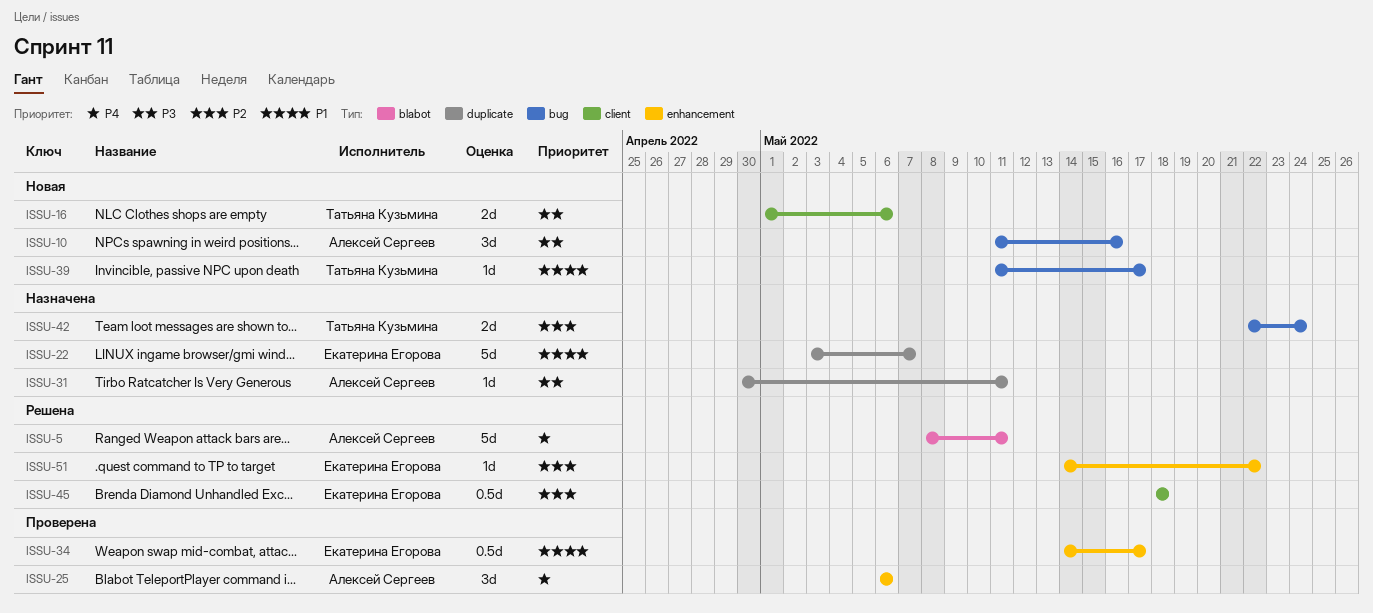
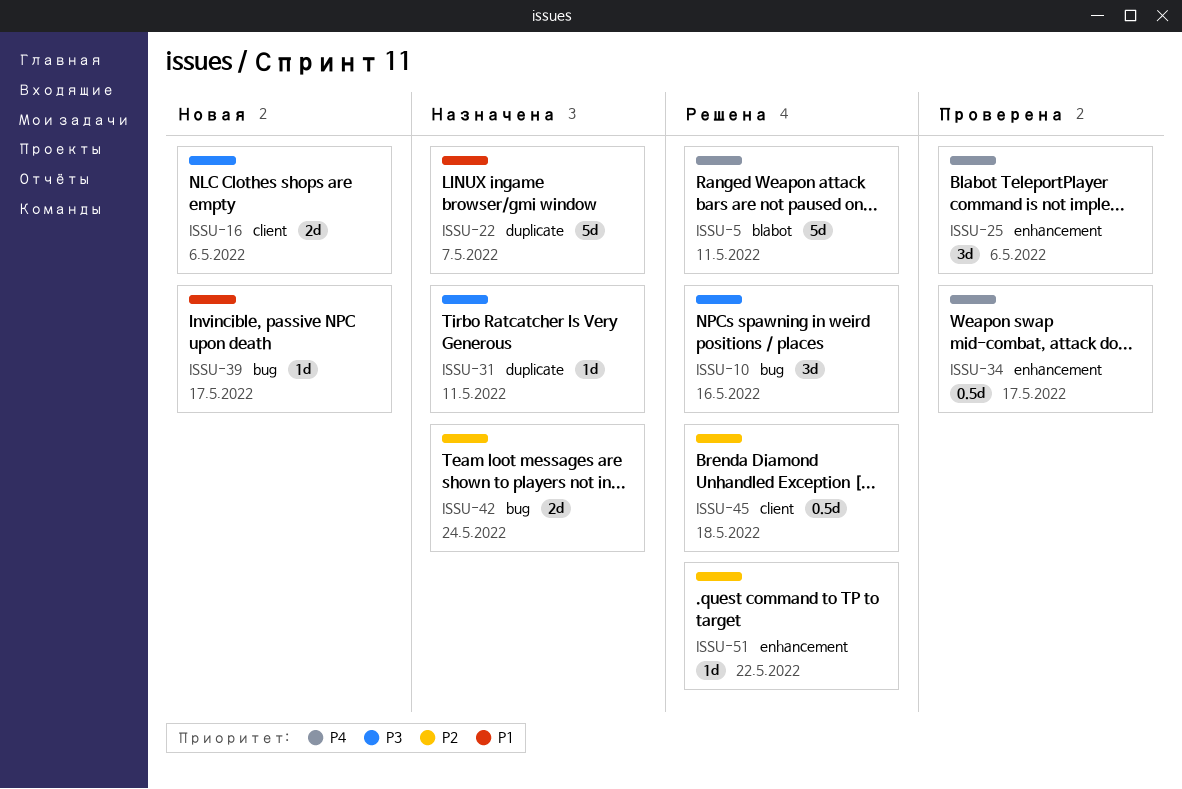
ISSU-10, status: Новая -> Решена
ISSU-34, priority: P1 -> P4

